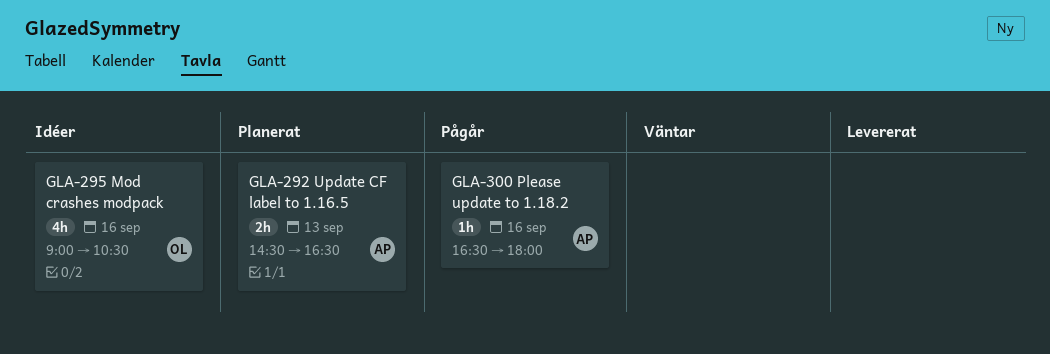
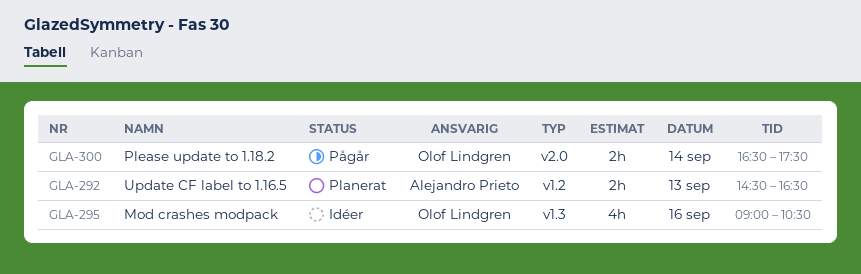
GLA-300, owner: Alejandro Prieto -> Olof Lindgren
GLA-300, estimate: 1h -> 2h
GLA-300, day: Sep 16 -> Sep 14
GLA-300, ends: 18:00 -> 17:30

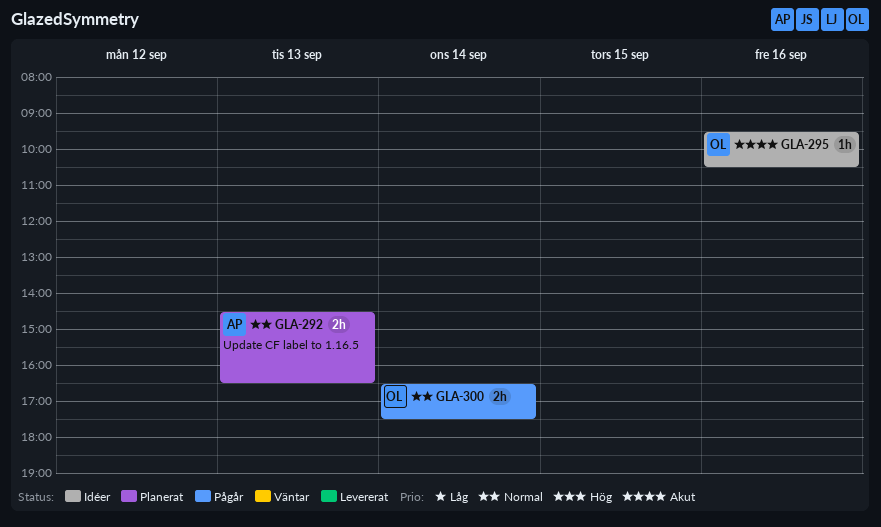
GLA-295, estimate: 4h -> 1h
GLA-295, begins: 09:00 -> 09:30

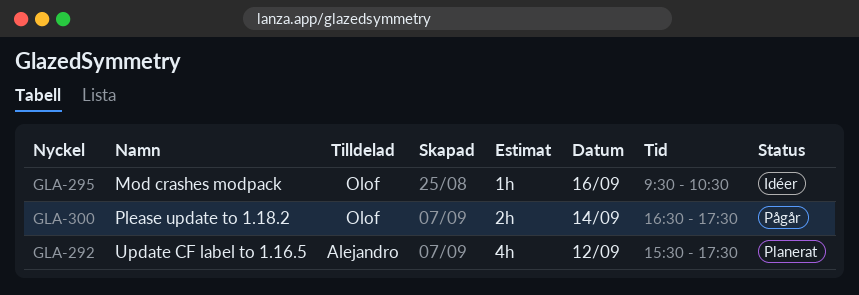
GLA-292, estimate: 2h -> 4h
GLA-292, day: Sep 13 -> Sep 12
GLA-292, begins: 14:30 -> 15:30
GLA-292, ends: 16:30 -> 17:30

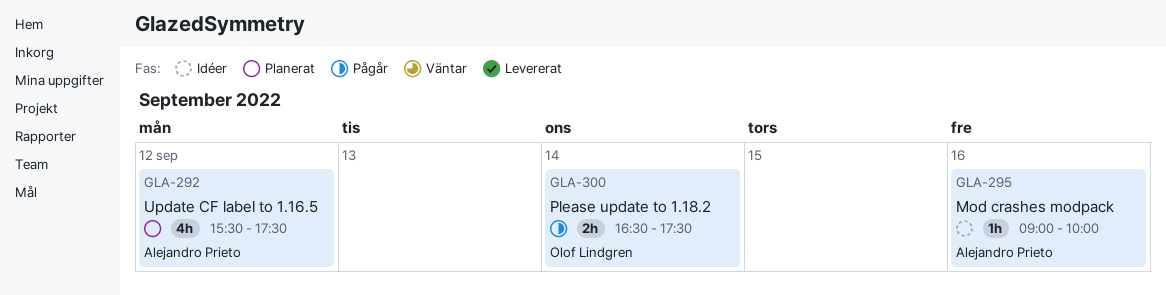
GLA-295, owner: Olof Lindgren -> Alejandro Prieto
GLA-295, begins: 09:30 -> 09:00
GLA-295, ends: 10:30 -> 10:00

